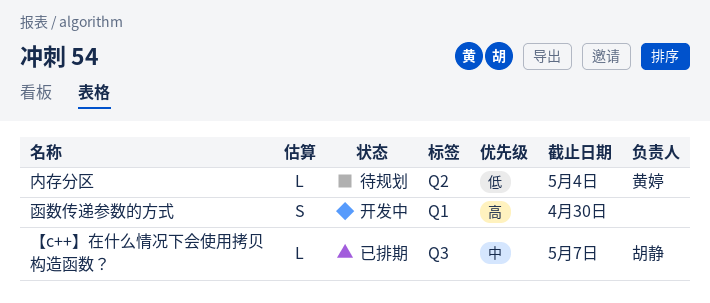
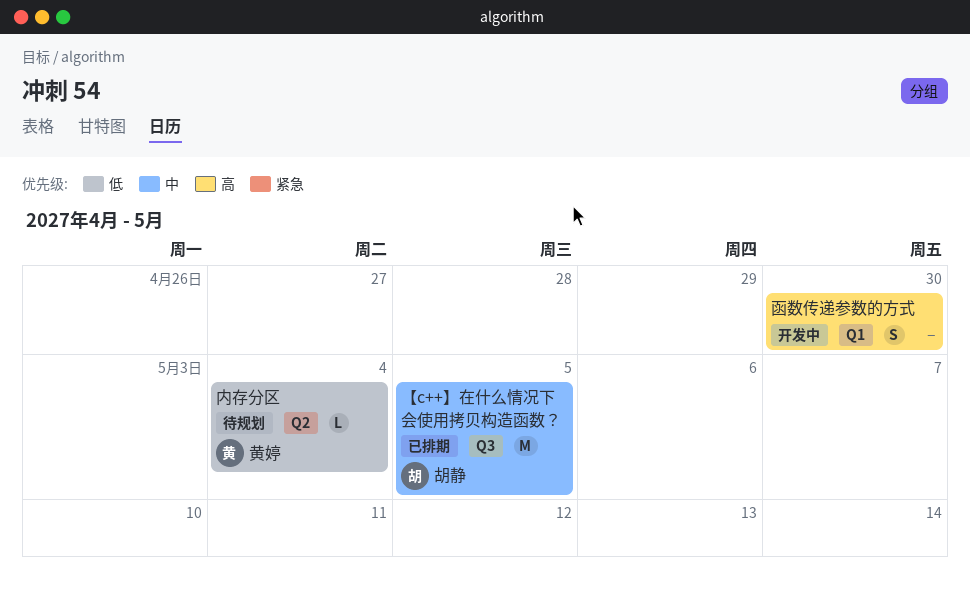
【c++】在什么情况下会使用拷贝构造函数？, estimate: L -> M
【c++】在什么情况下会使用拷贝构造函数？, due: May 7 -> May 5

